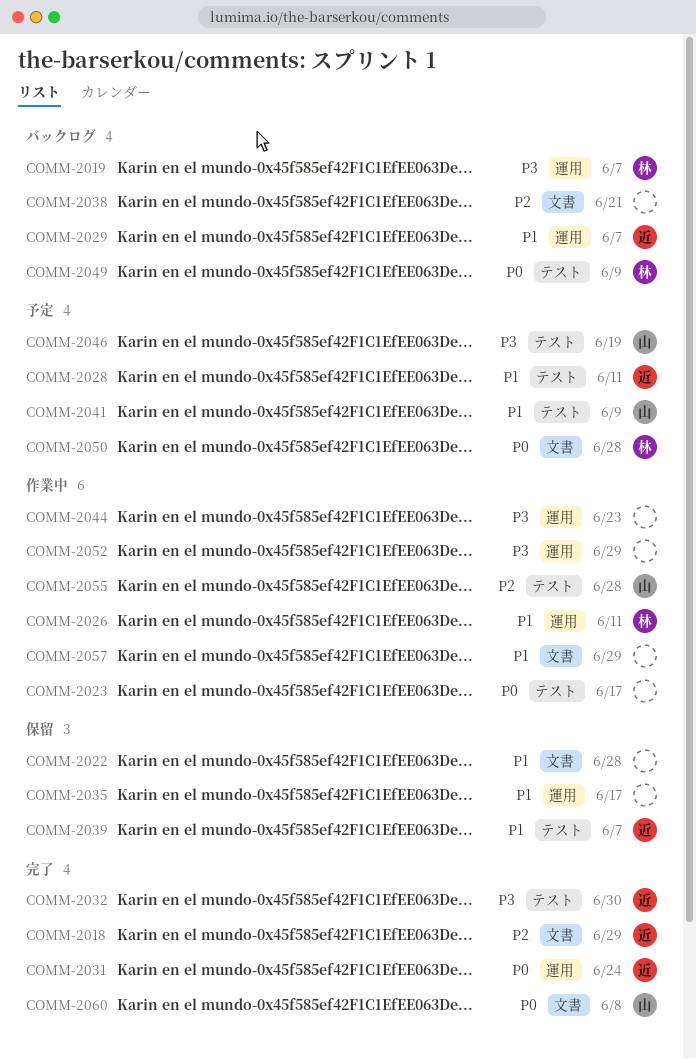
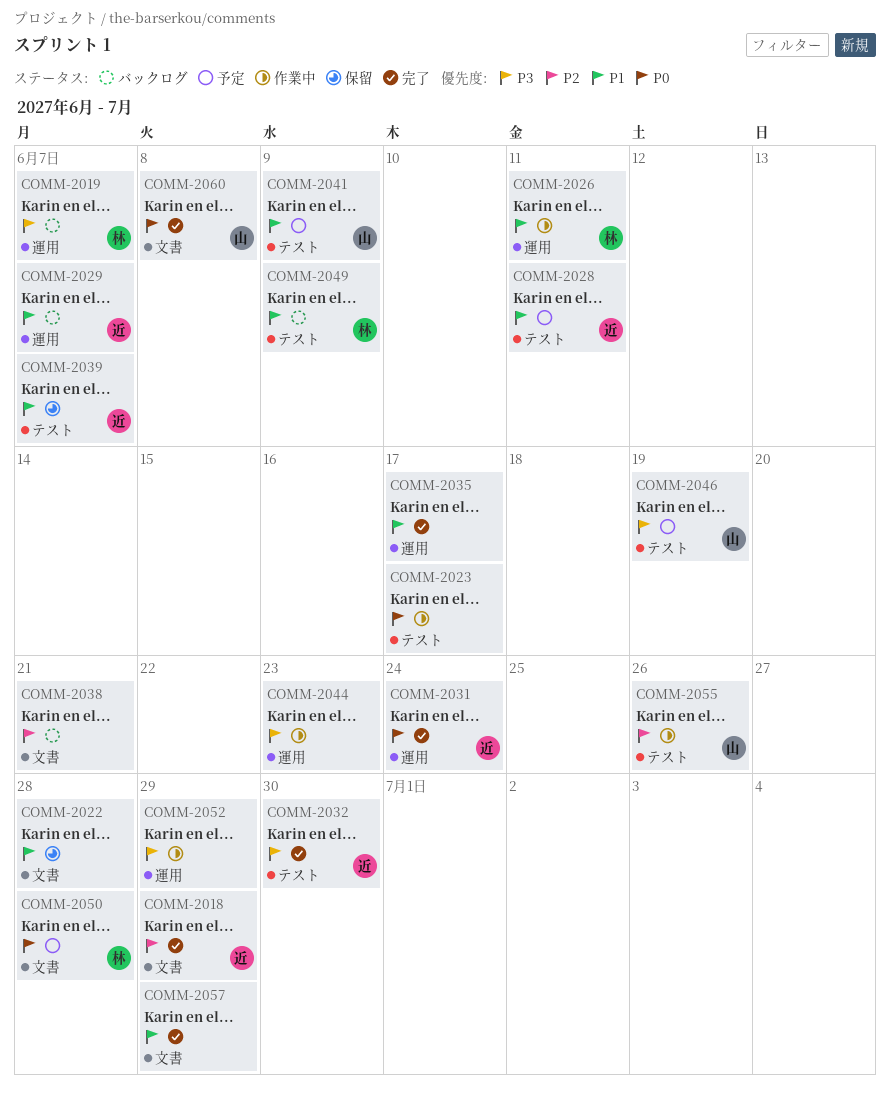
COMM-2035, status: 保留 -> 完了
COMM-2049, priority: P0 -> P1
COMM-2055, due: Jun 28 -> Jun 26
COMM-2057, status: 作業中 -> 完了

